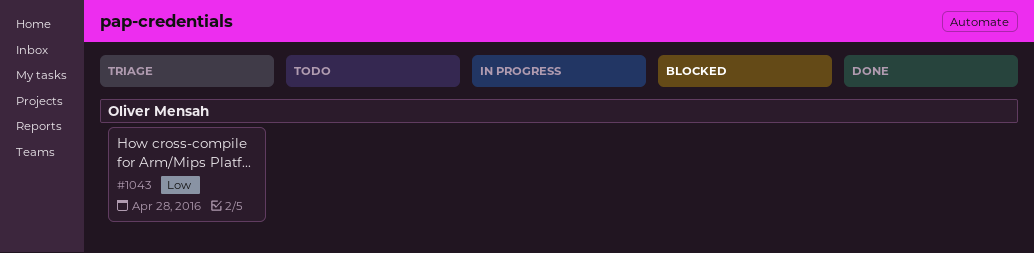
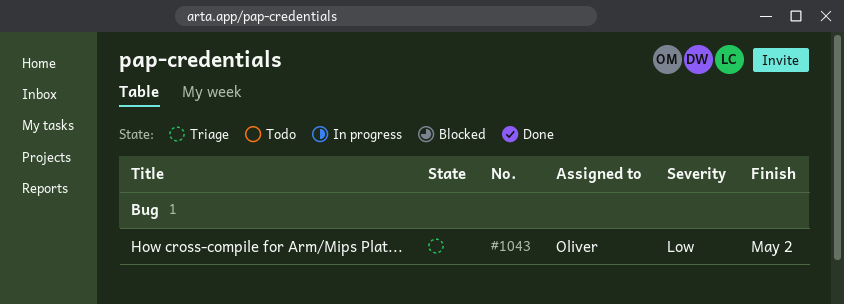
#1043, due: Apr 28 -> May 2

